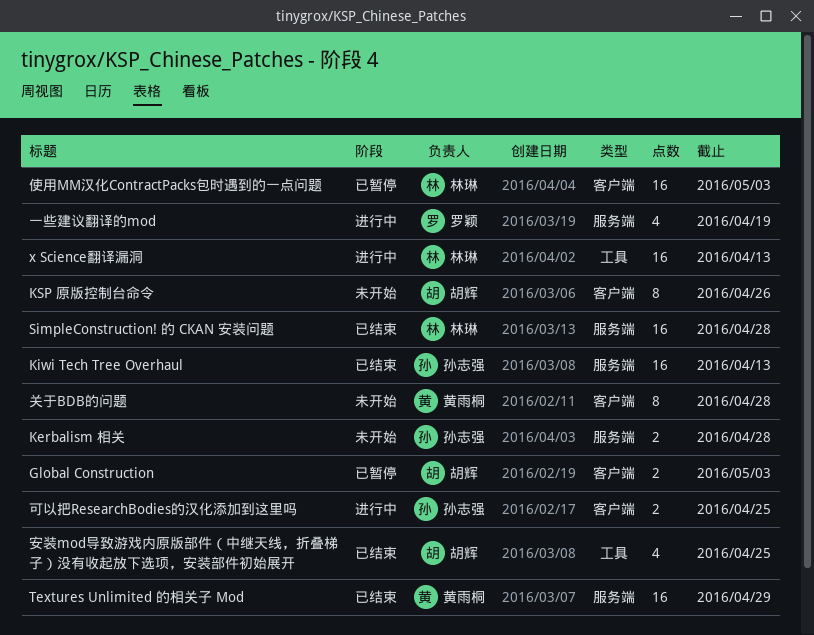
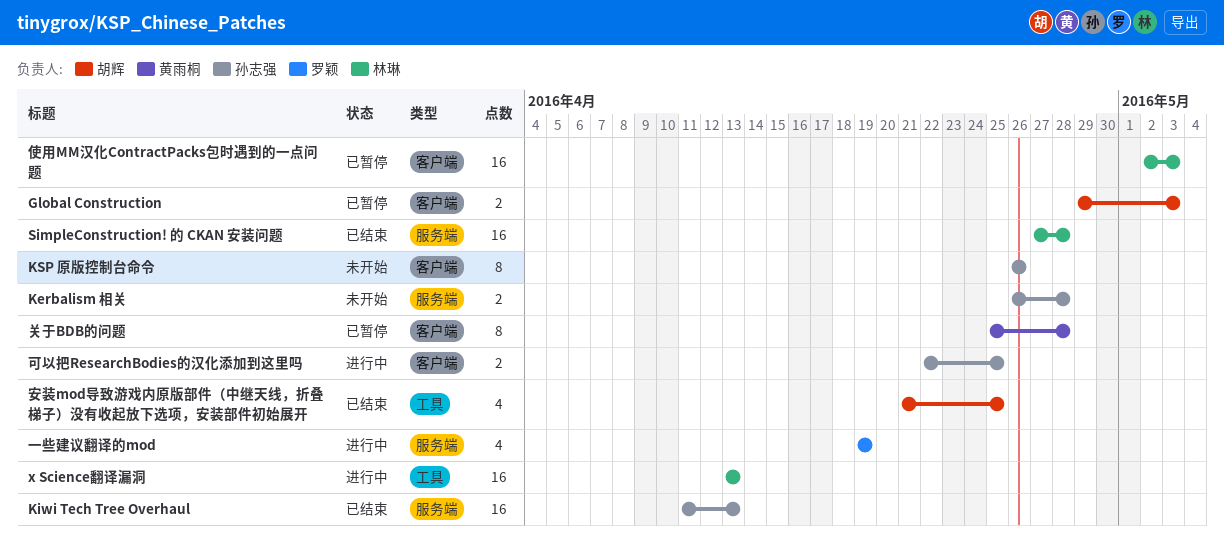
KSP 原版控制台命令, owner: 胡辉 -> 孙志强
Textures Unlimited 的相关子 Mod: present -> none
关于BDB的问题, status: 未开始 -> 已暂停

